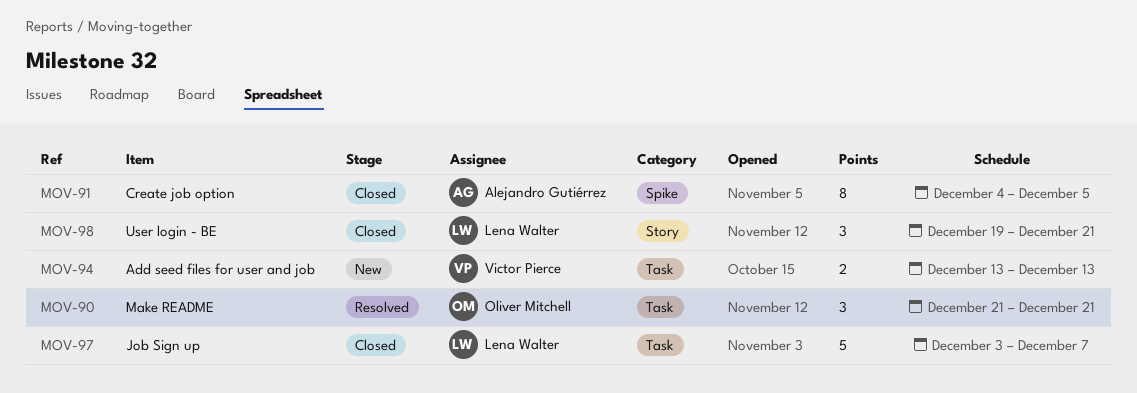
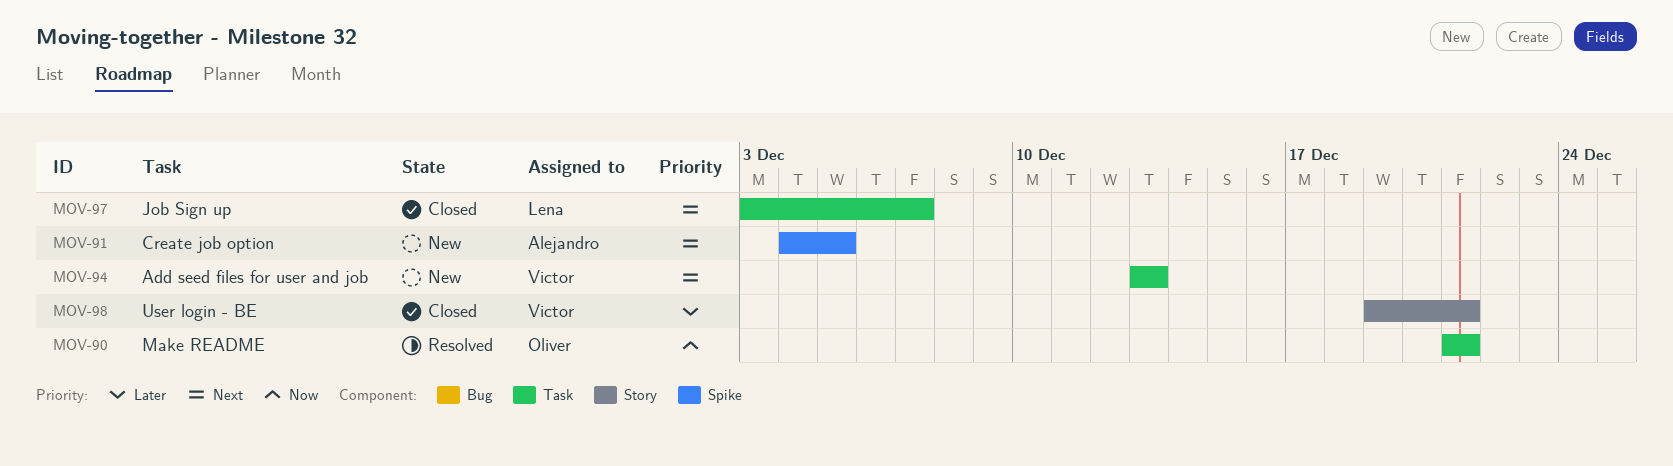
MOV-91, status: Closed -> New
MOV-98, owner: Lena Walter -> Victor Pierce

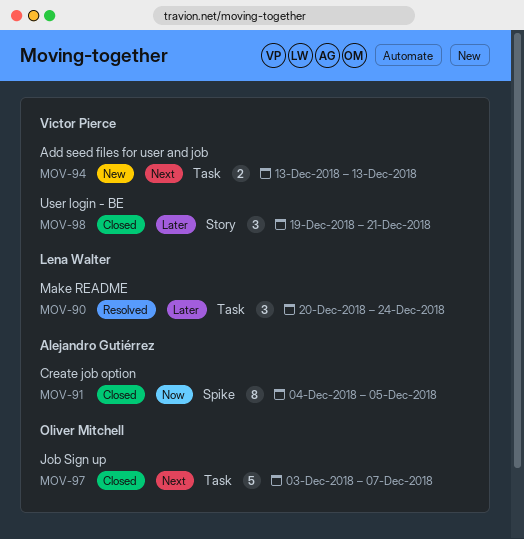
MOV-90, owner: Oliver Mitchell -> Lena Walter
MOV-90, priority: Now -> Later
MOV-90, start: Dec 21 -> Dec 20
MOV-90, due: Dec 21 -> Dec 24
MOV-91, status: New -> Closed
MOV-91, priority: Next -> Now
MOV-97, owner: Lena Walter -> Oliver Mitchell

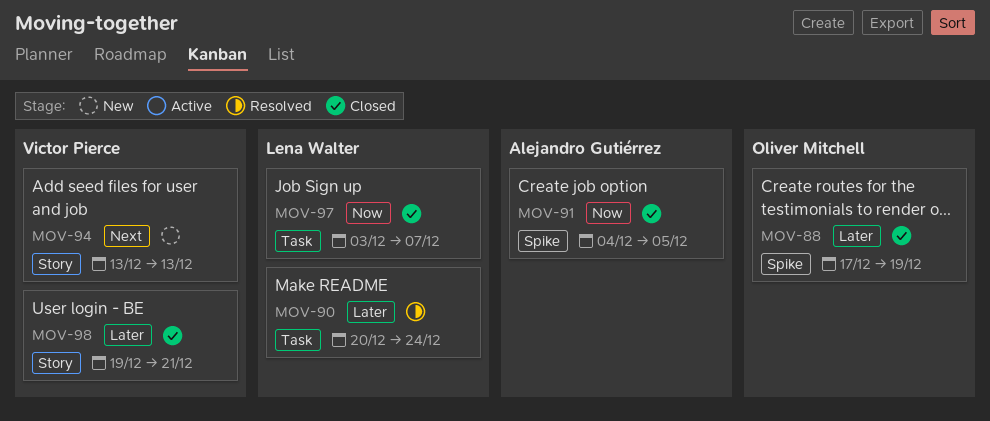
MOV-88: none -> present
MOV-94, label: Task -> Story
MOV-97, owner: Oliver Mitchell -> Lena Walter
MOV-97, priority: Next -> Now

